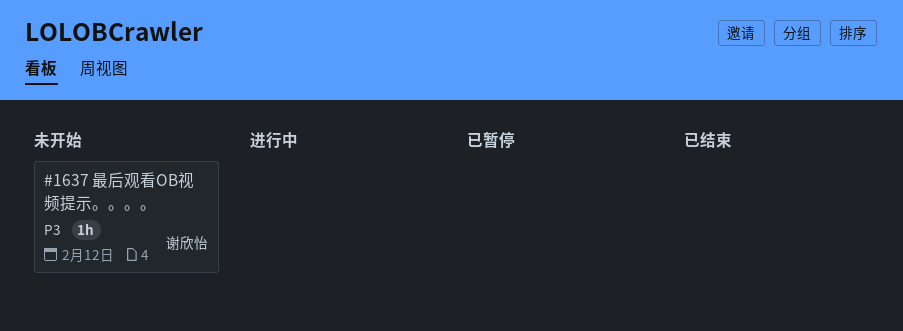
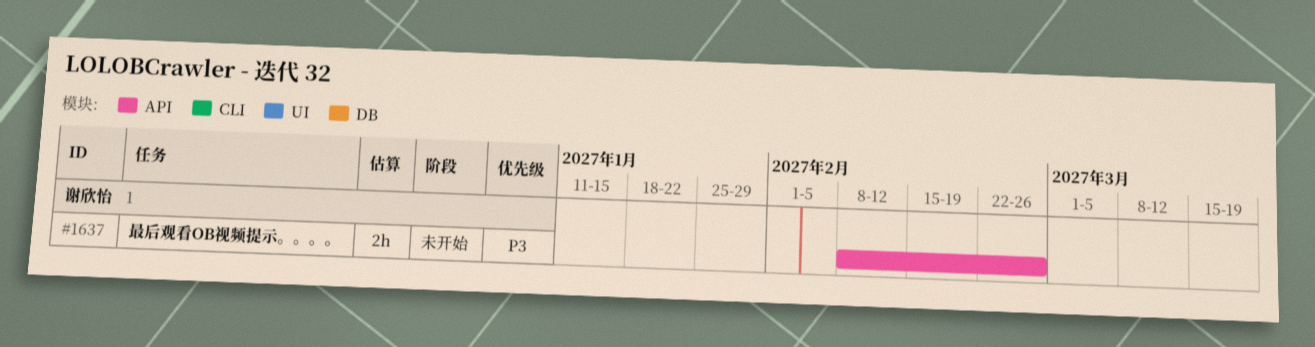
#1637, estimate: 1h -> 2h
#1637, due: Feb 12 -> Feb 26

